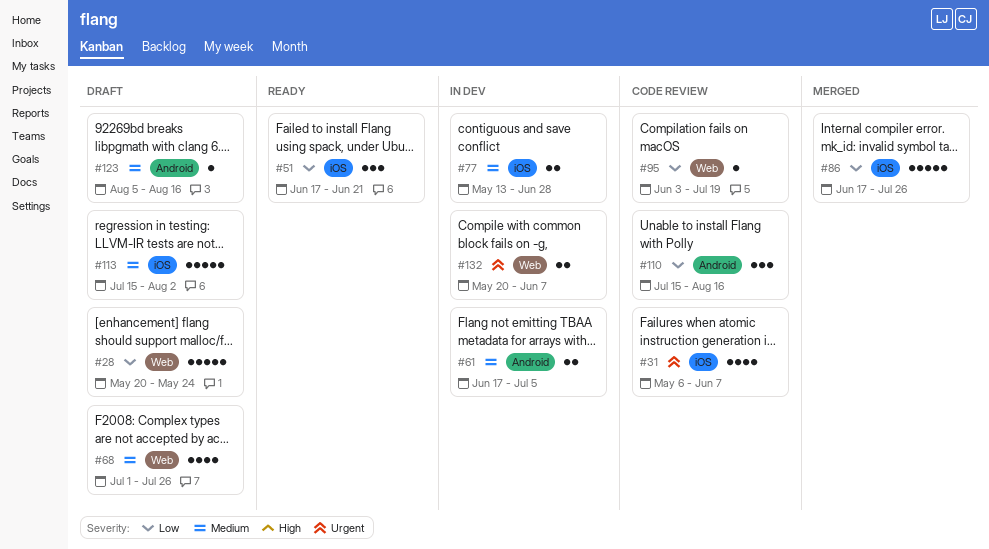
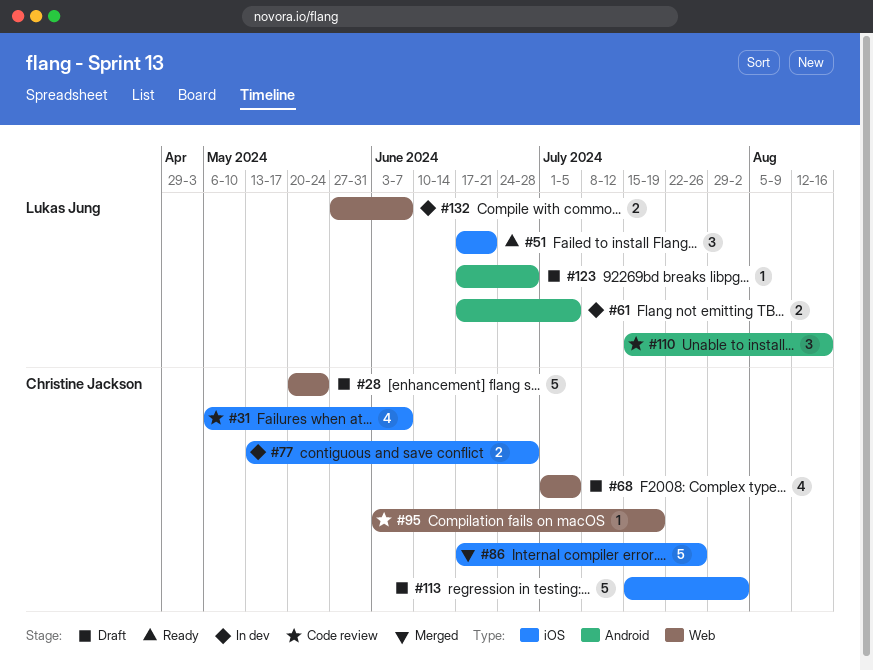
#68, due: Jul 26 -> Jul 5
#123, start: Aug 5 -> Jun 17
#123, due: Aug 16 -> Jun 28
#132, start: May 20 -> May 27

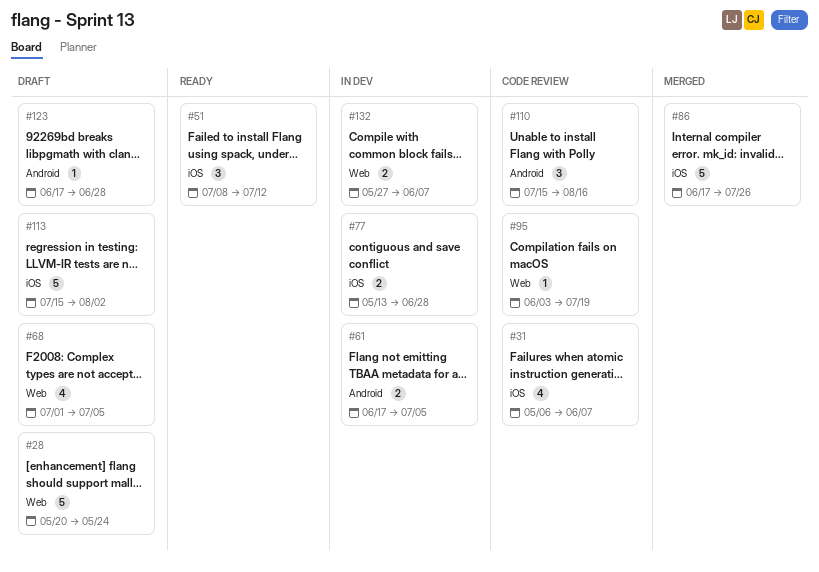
#51, start: Jun 17 -> Jul 8
#51, due: Jun 21 -> Jul 12

